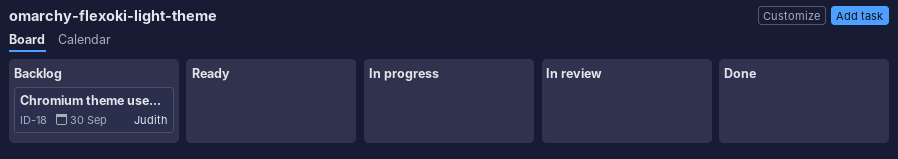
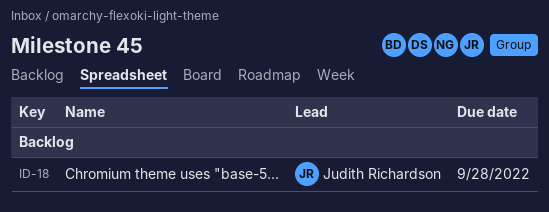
ID-18, due: Sep 30 -> Sep 28

